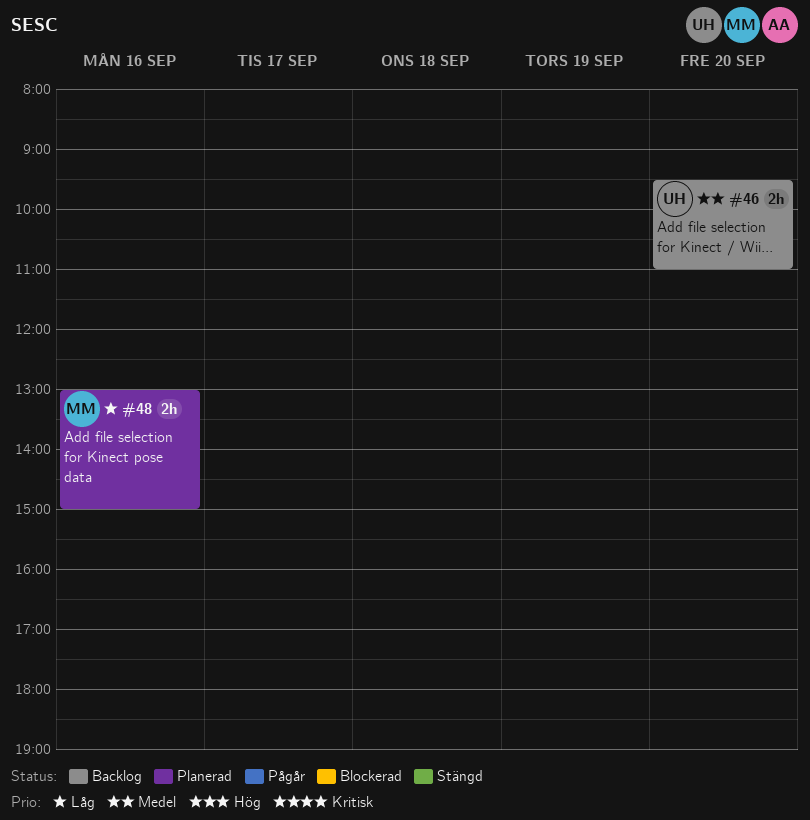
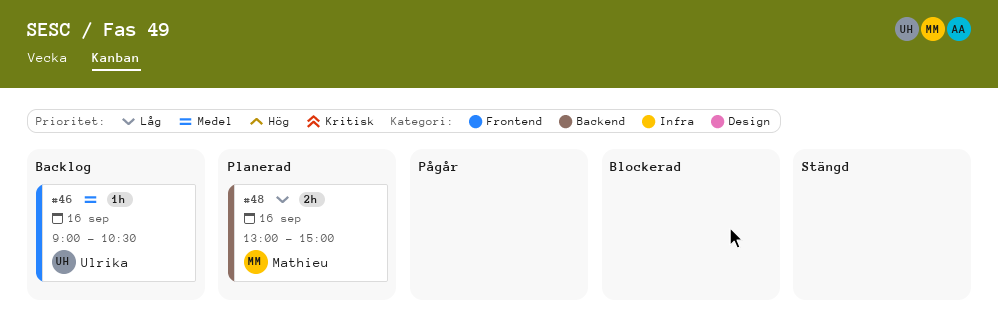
#46, estimate: 2h -> 1h
#46, day: Sep 20 -> Sep 16
#46, begins: 09:30 -> 09:00
#46, ends: 11:00 -> 10:30

